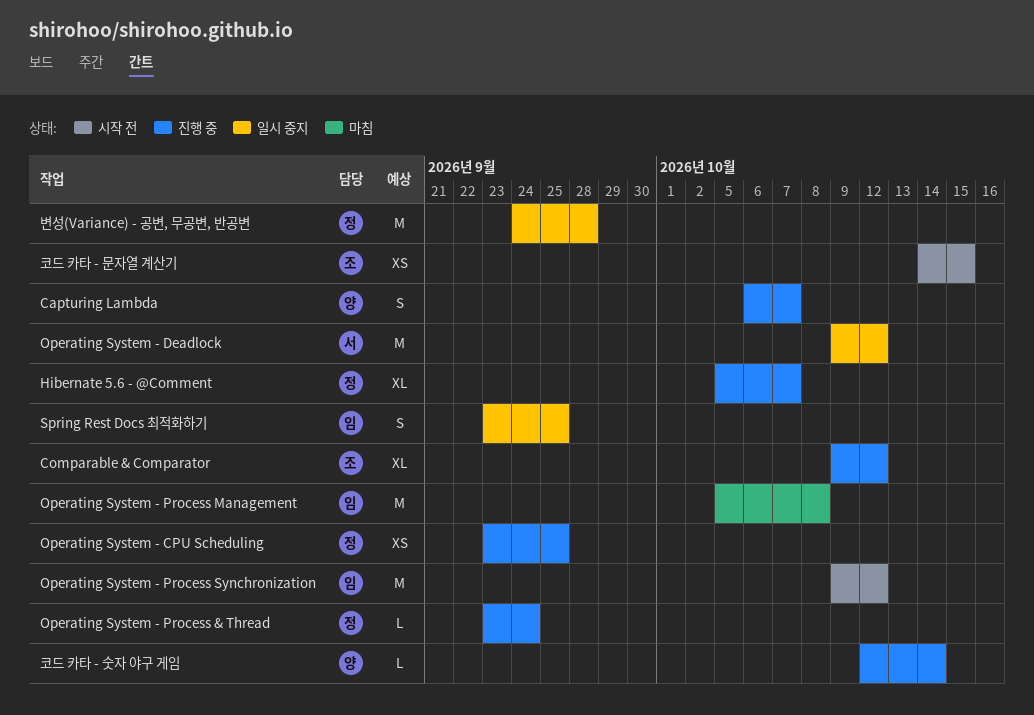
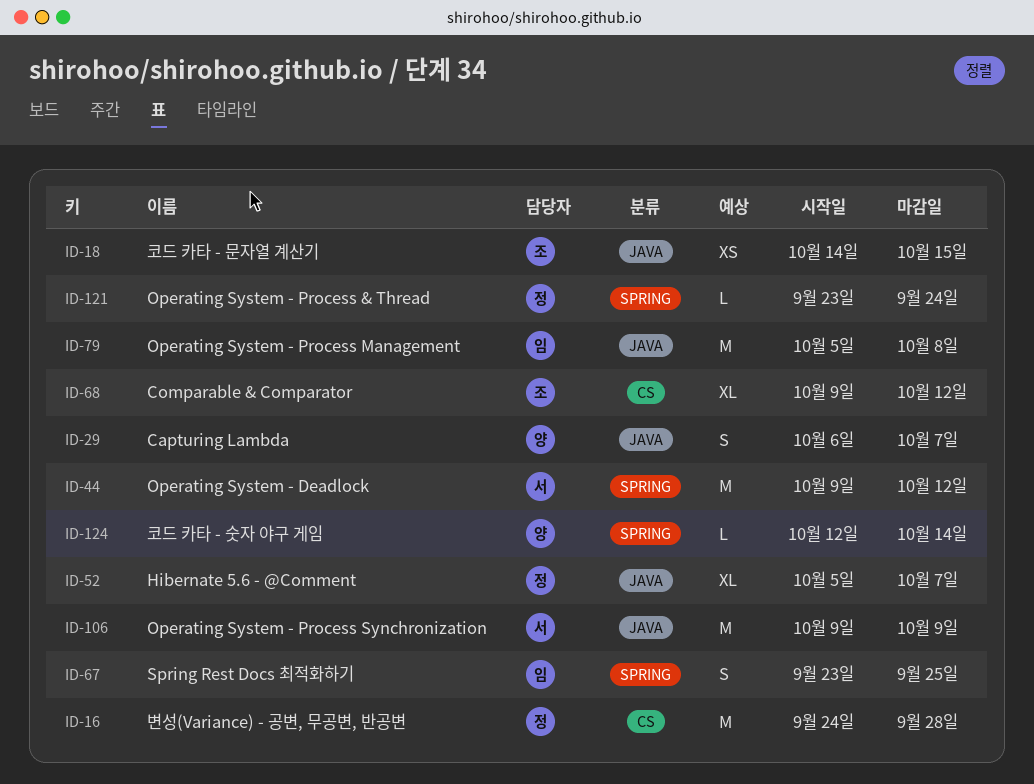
Operating System - CPU Scheduling: present -> none
Operating System - Process Synchronization, owner: 임 -> 서
Operating System - Process Synchronization, due: Oct 12 -> Oct 9

